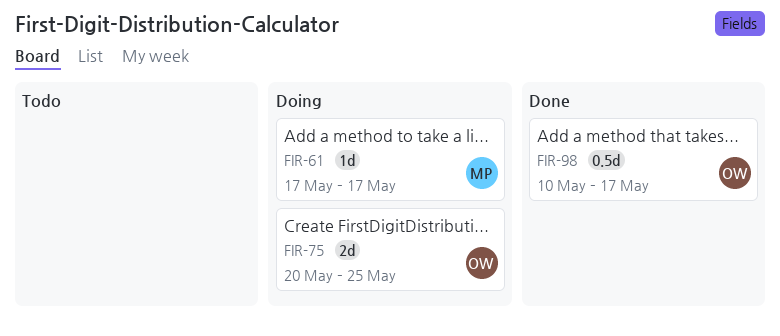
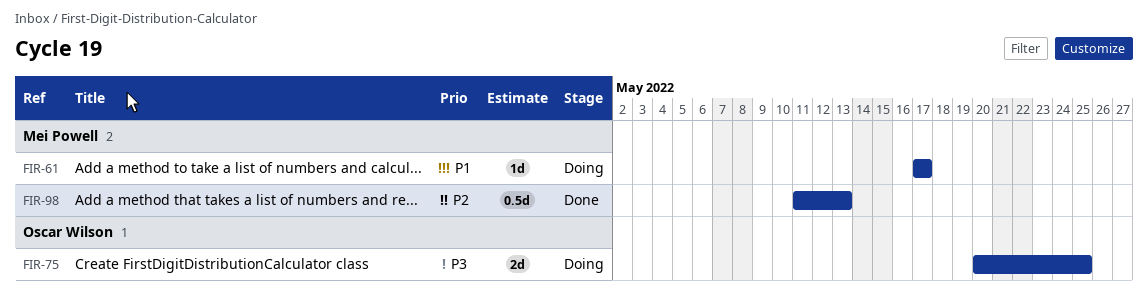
FIR-98, owner: Oscar Wilson -> Mei Powell
FIR-98, start: May 10 -> May 11
FIR-98, due: May 17 -> May 13

